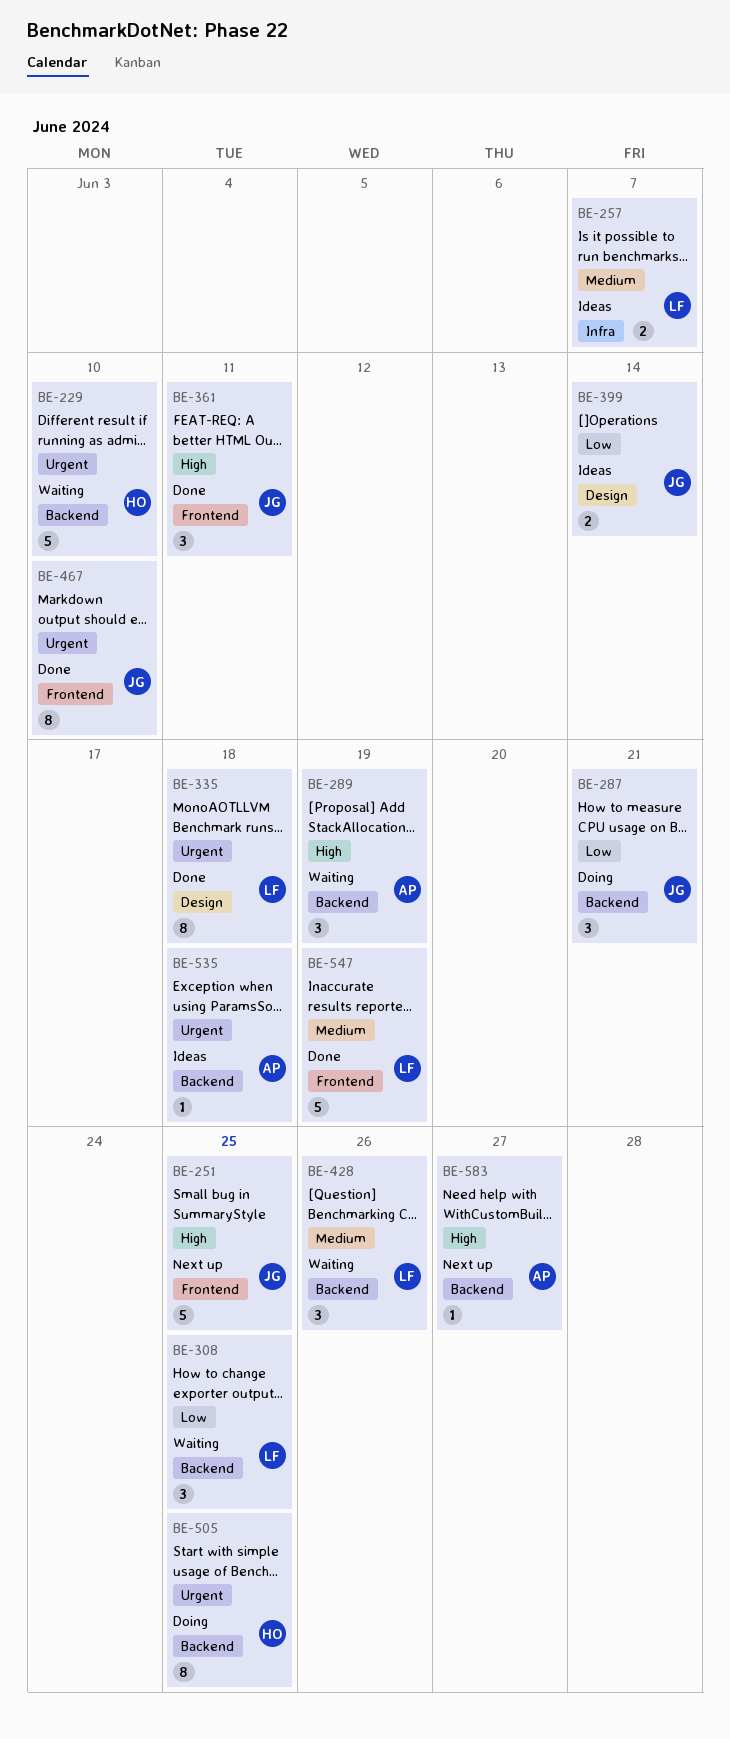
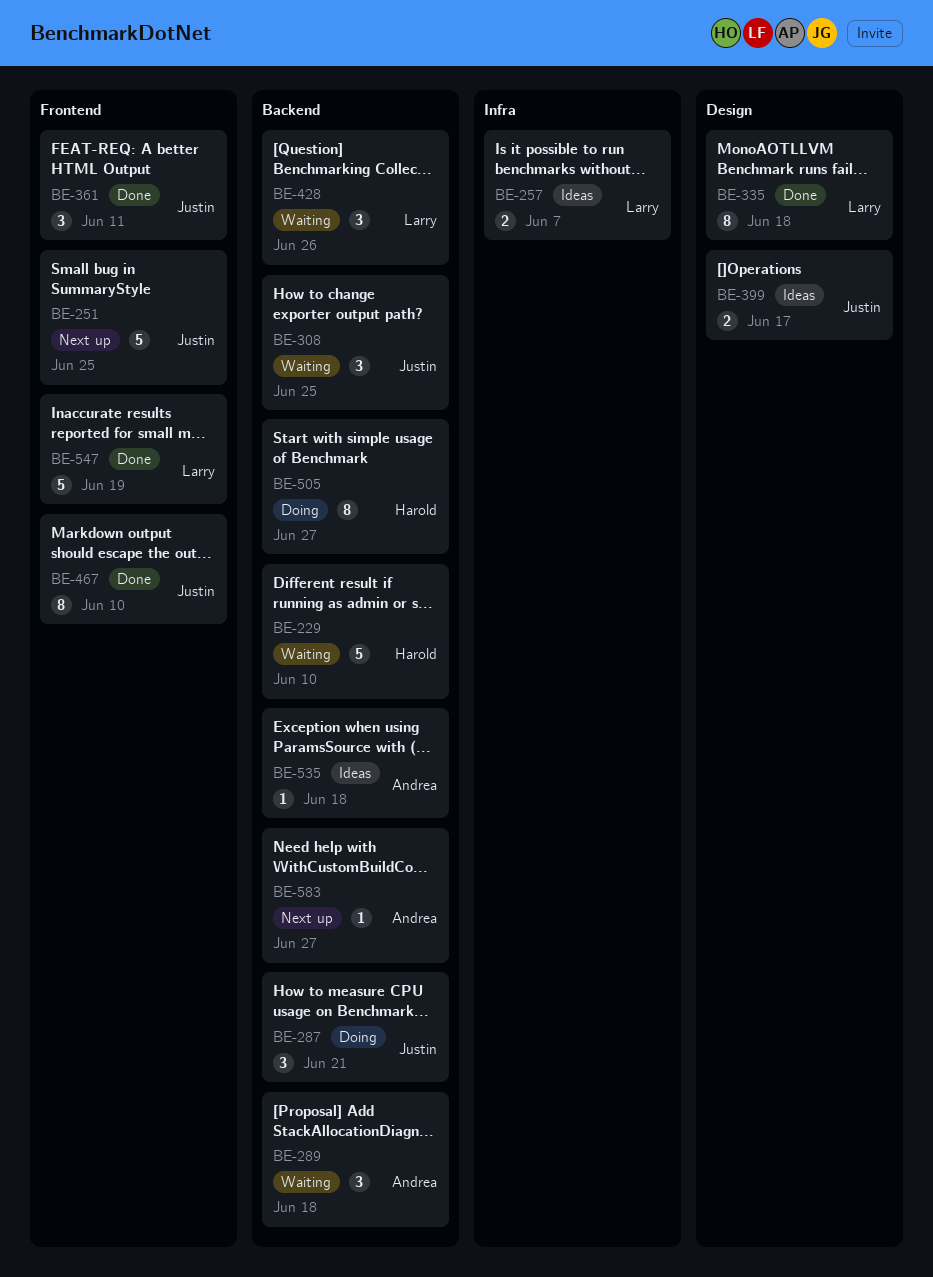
BE-289, due: Jun 19 -> Jun 18
BE-308, owner: Larry -> Justin
BE-399, due: Jun 14 -> Jun 17
BE-505, due: Jun 25 -> Jun 27

